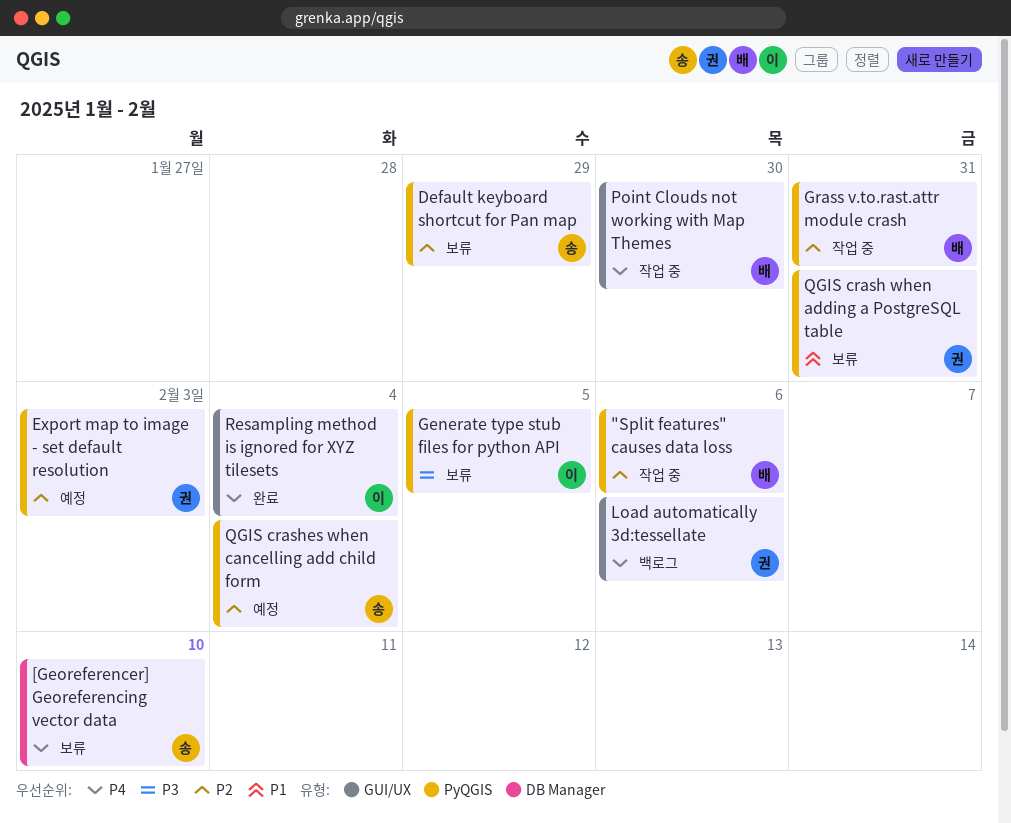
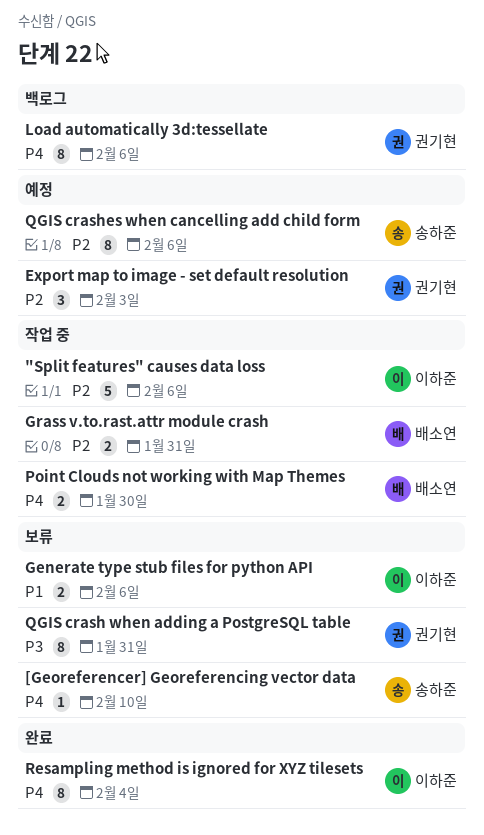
"Split features" causes data loss, owner: 배소연 -> 이하준
Default keyboard shortcut for Pan map: present -> none
Generate type stub files for python API, priority: P3 -> P1
Generate type stub files for python API, due: Feb 5 -> Feb 6
QGIS crash when adding a PostgreSQL table, priority: P1 -> P3
QGIS crashes when cancelling add child form, due: Feb 4 -> Feb 6

